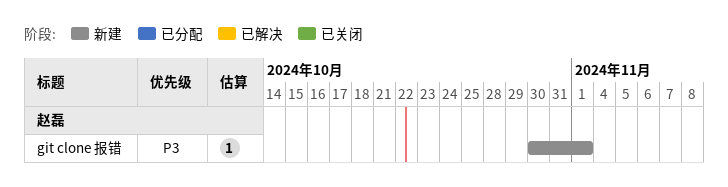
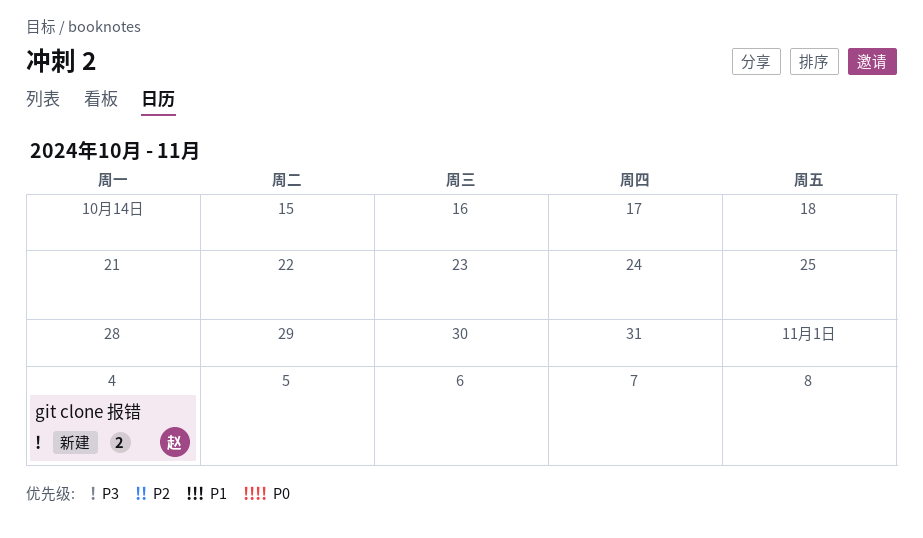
git clone 报错, estimate: 1 -> 2
git clone 报错, due: Nov 1 -> Nov 4

